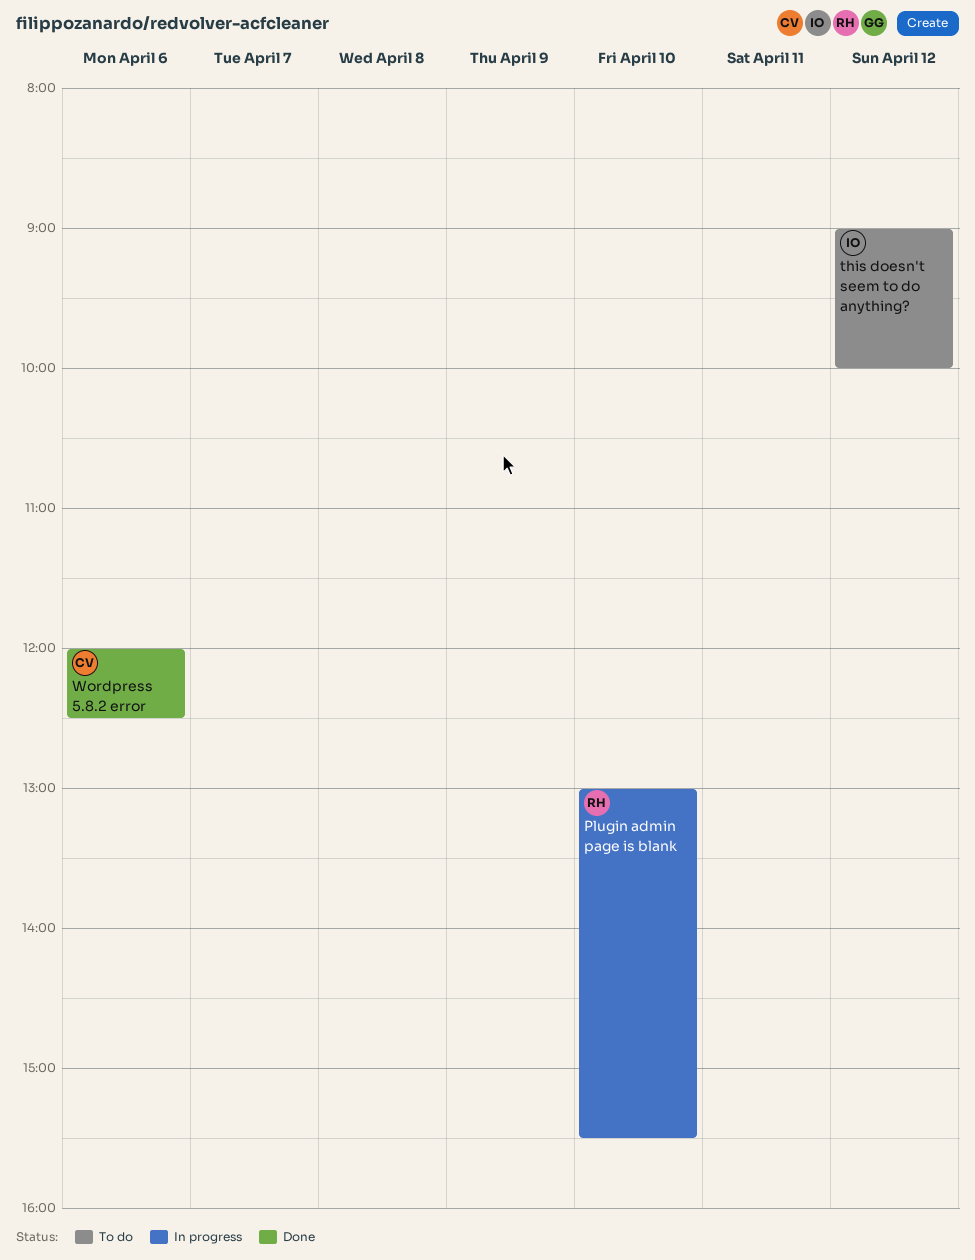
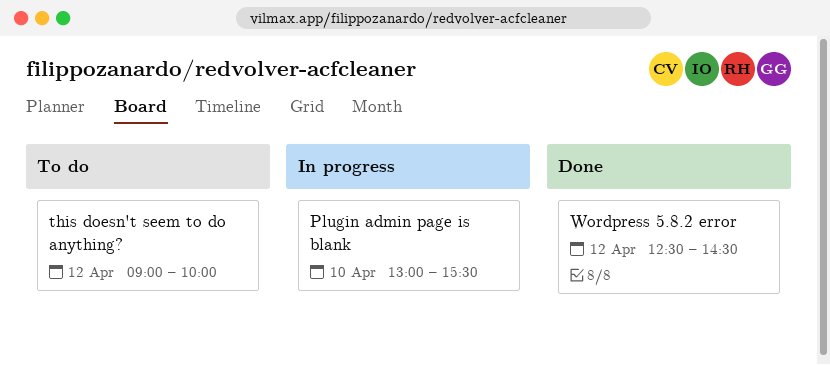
Wordpress 5.8.2 error, day: Apr 6 -> Apr 12
Wordpress 5.8.2 error, begins: 12:00 -> 12:30
Wordpress 5.8.2 error, ends: 12:30 -> 14:30

